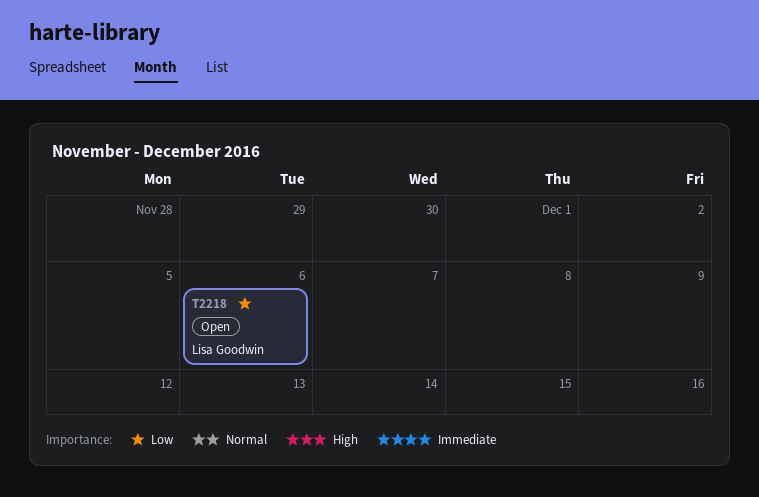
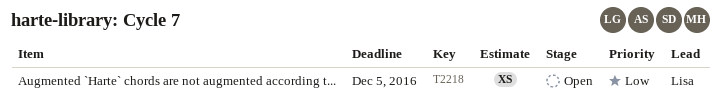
T2218, due: Dec 6 -> Dec 5

